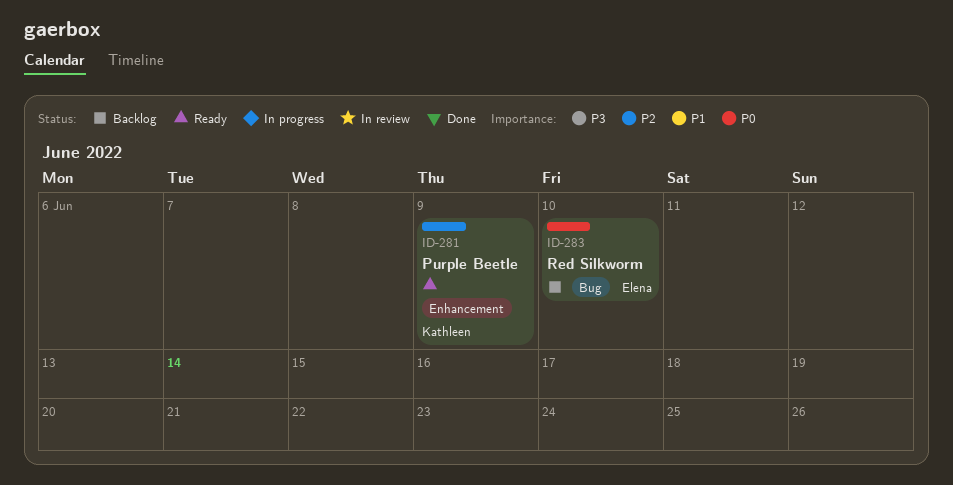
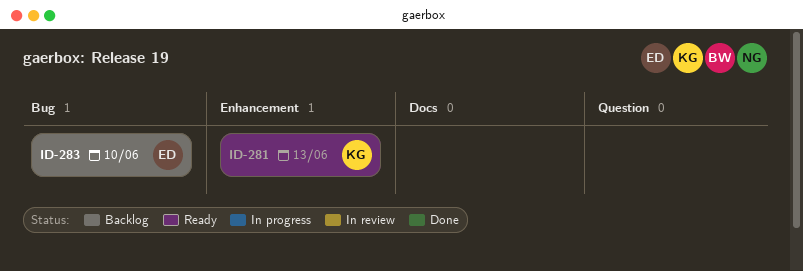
ID-281, due: Jun 9 -> Jun 13

